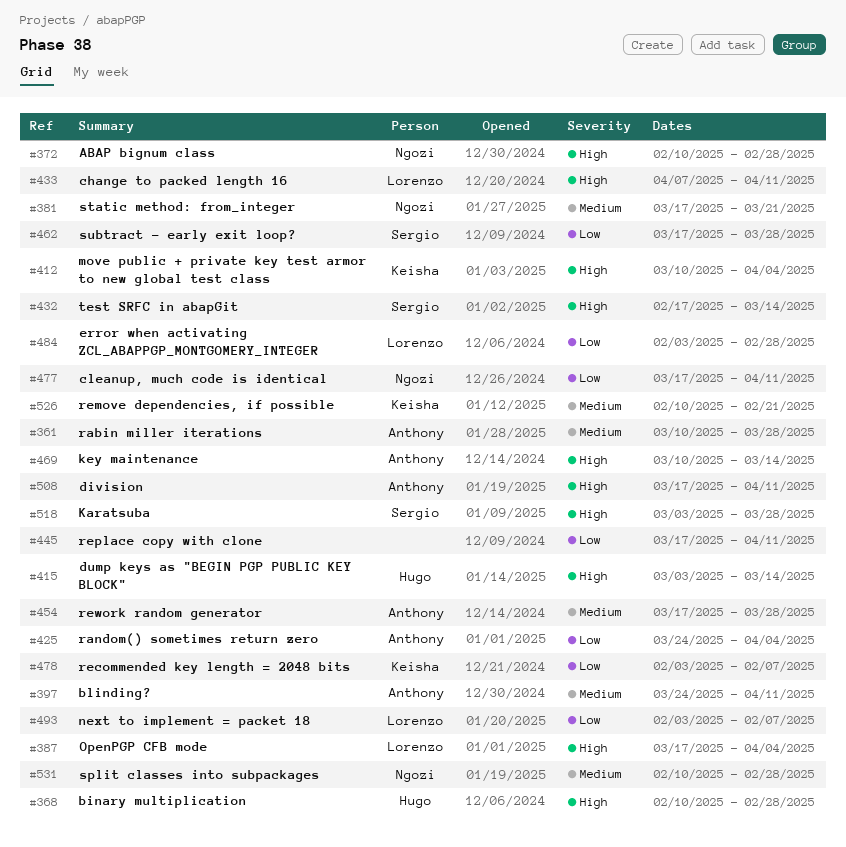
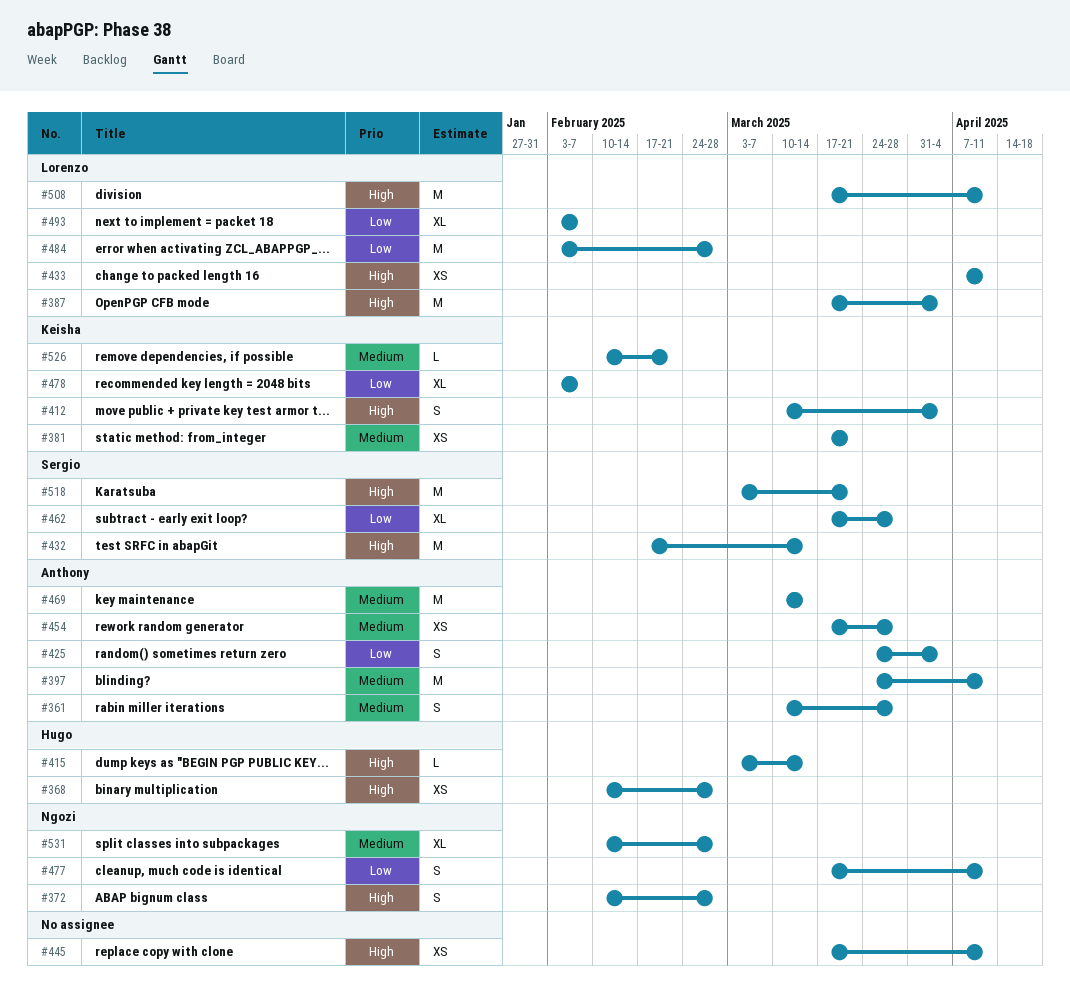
#381, owner: Ngozi -> Keisha
#445, priority: Low -> High
#469, priority: High -> Medium
#508, owner: Anthony -> Lorenzo
#518, due: Mar 28 -> Mar 21

